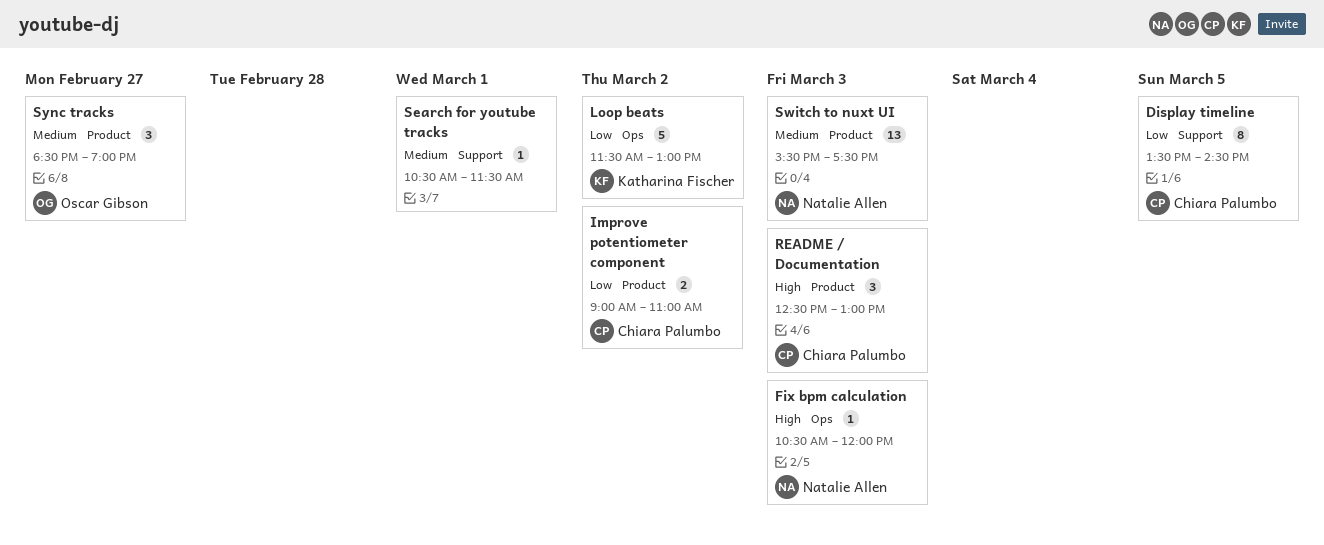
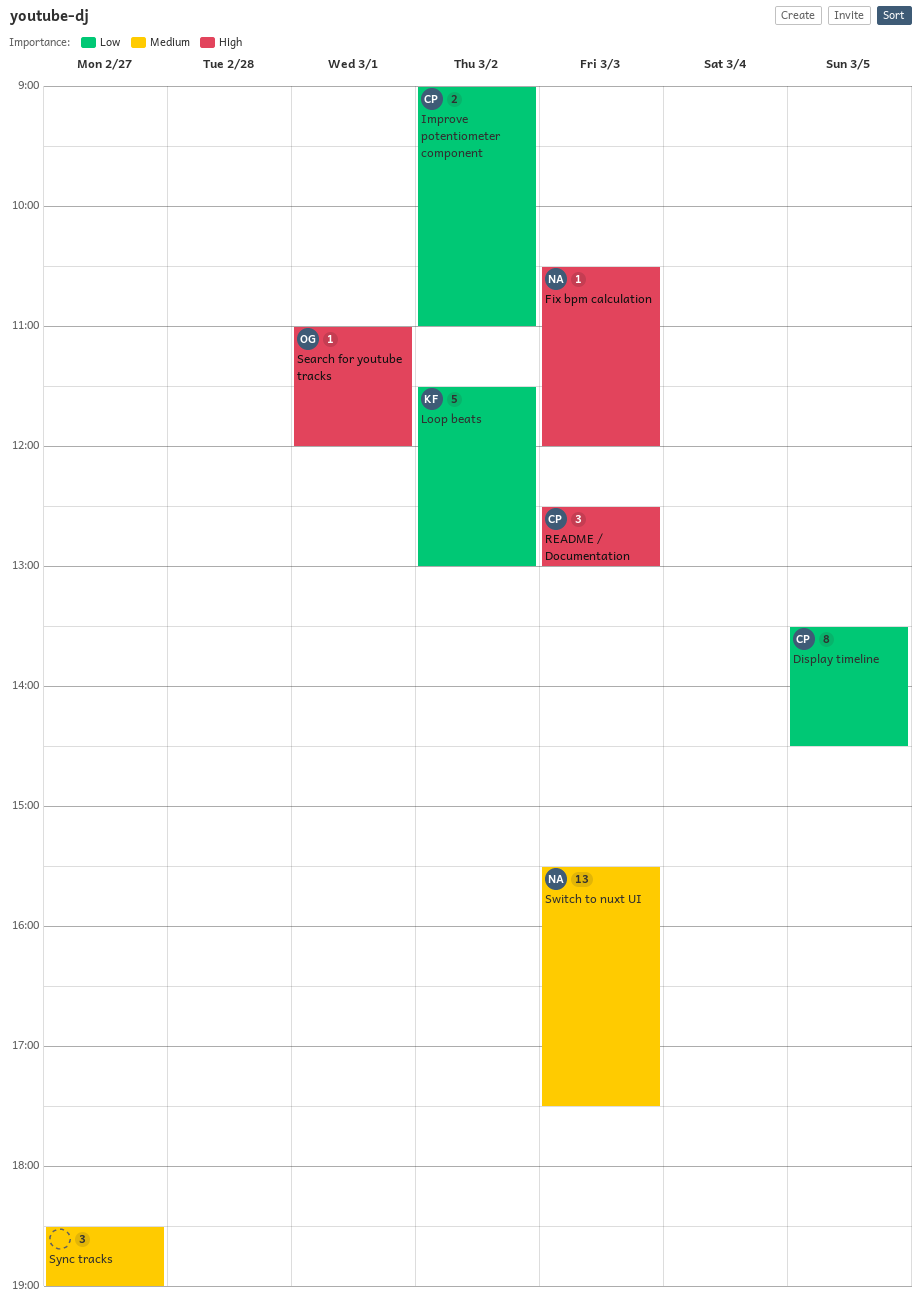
Search for youtube tracks, owner: none -> Oscar Gibson
Search for youtube tracks, priority: Medium -> High
Search for youtube tracks, begins: 10:30 -> 11:00
Search for youtube tracks, ends: 11:30 -> 12:00
Sync tracks, owner: Oscar Gibson -> none

